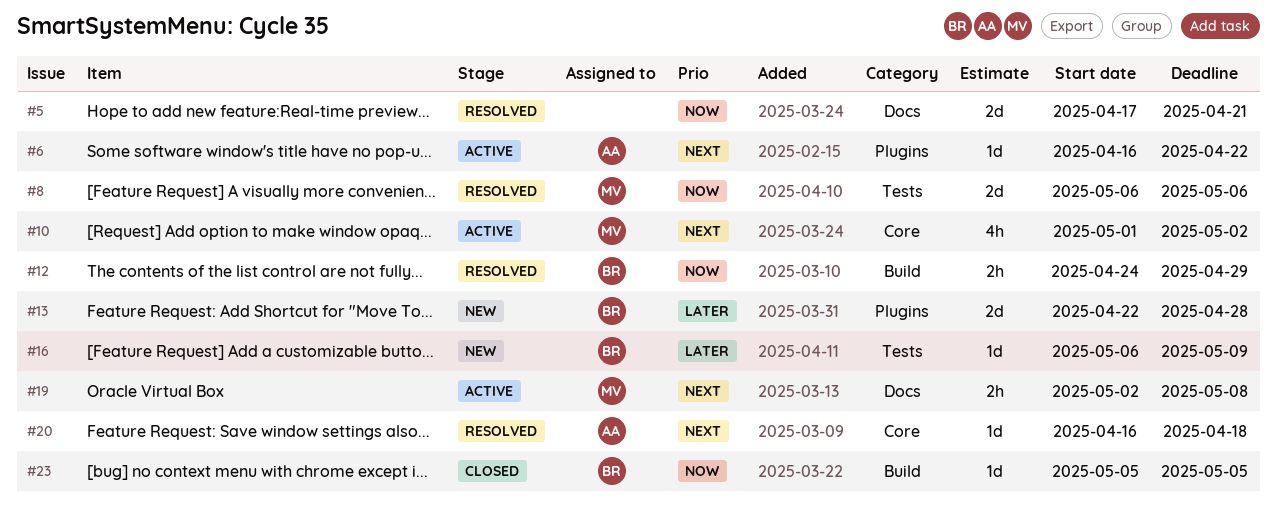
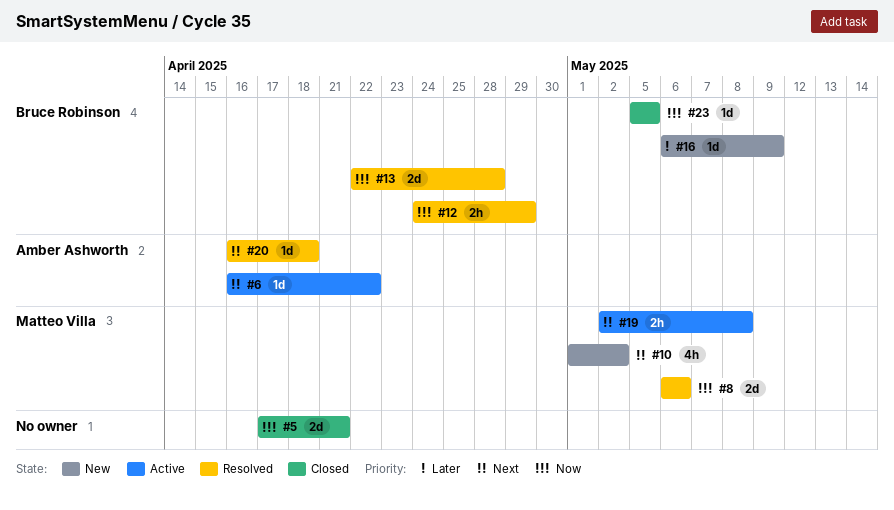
#5, status: Resolved -> Closed
#10, status: Active -> New
#13, status: New -> Resolved
#13, priority: Later -> Now

